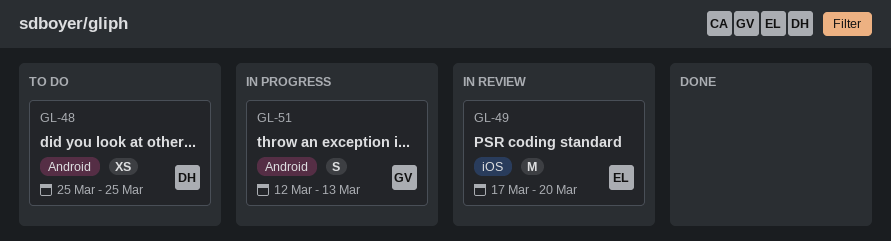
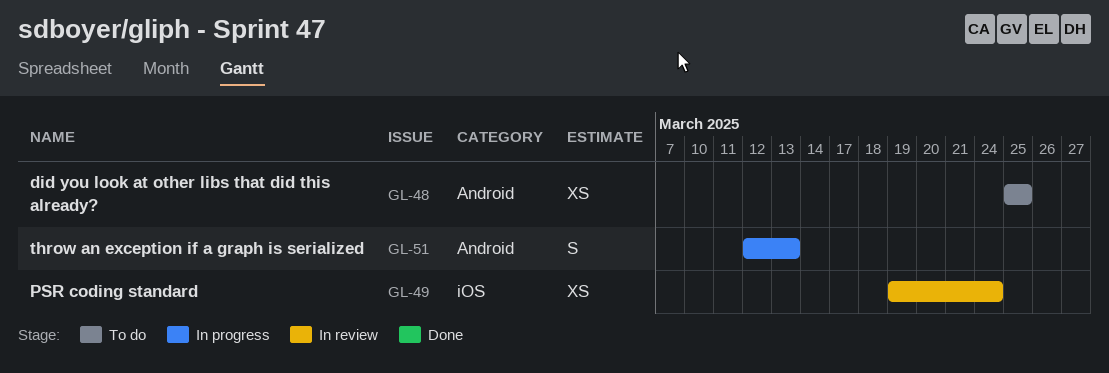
GL-49, estimate: M -> XS
GL-49, start: Mar 17 -> Mar 19
GL-49, due: Mar 20 -> Mar 24

